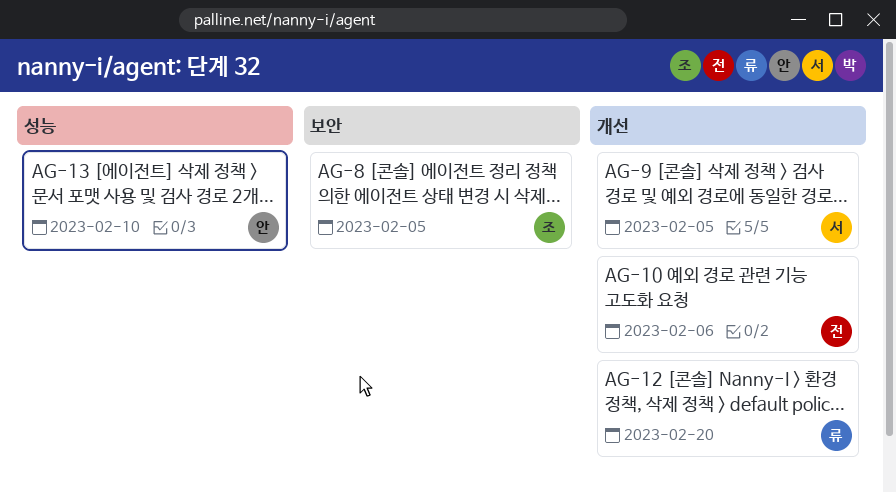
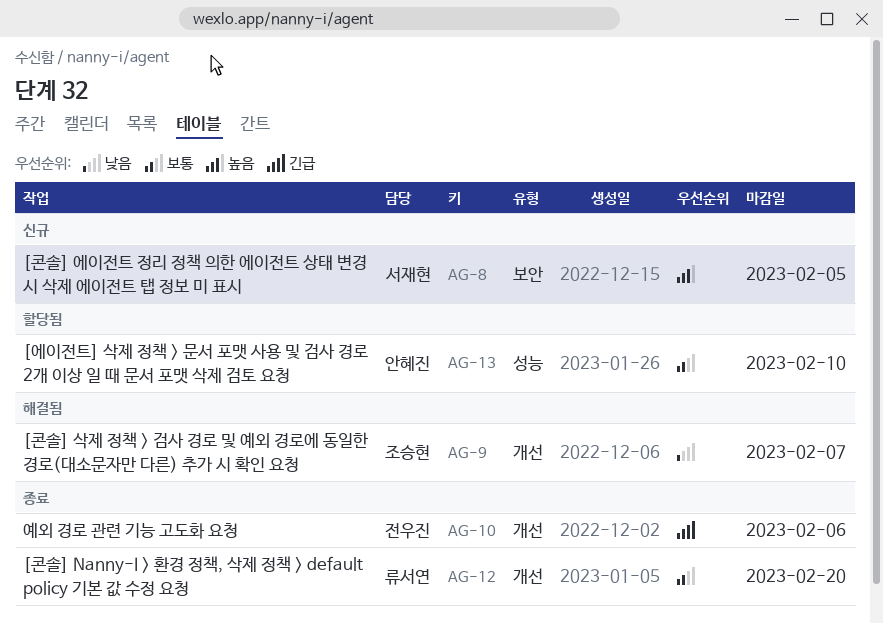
AG-8, owner: 조승현 -> 서재현
AG-9, owner: 서재현 -> 조승현
AG-9, due: Feb 5 -> Feb 7

